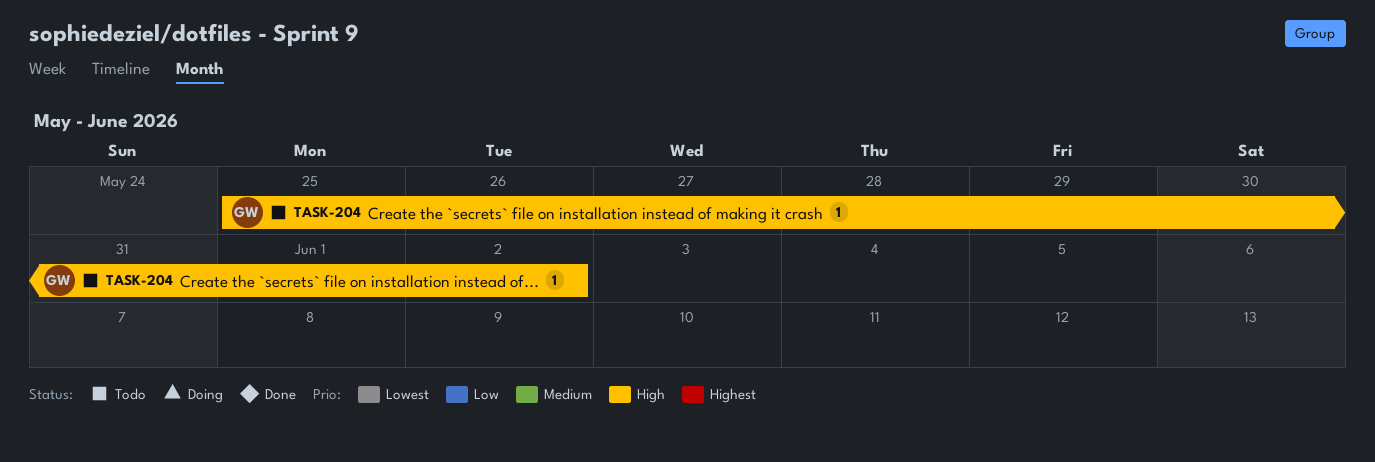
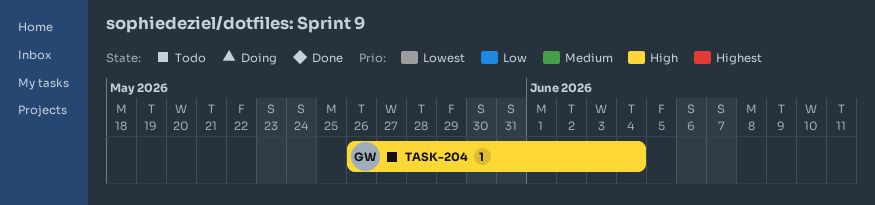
TASK-204, start: May 25 -> May 26
TASK-204, due: Jun 2 -> Jun 4

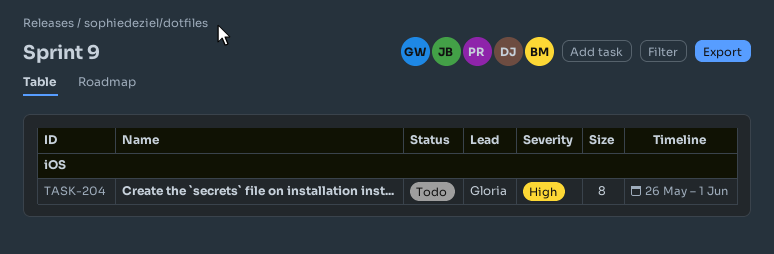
TASK-204, estimate: 1 -> 8
TASK-204, due: Jun 4 -> Jun 1

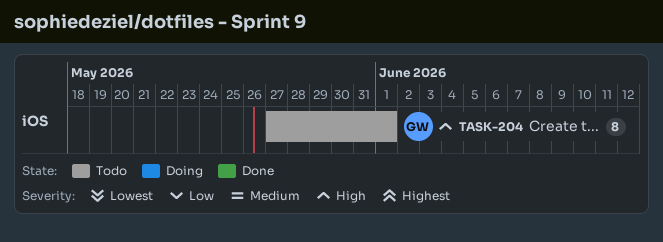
TASK-204, start: May 26 -> May 27

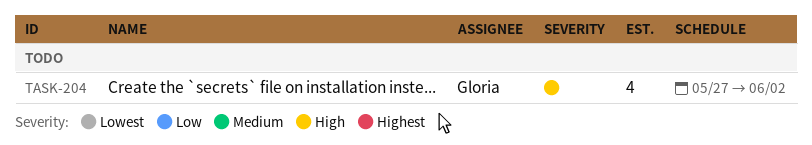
TASK-204, estimate: 8 -> 4
TASK-204, due: Jun 1 -> Jun 2

